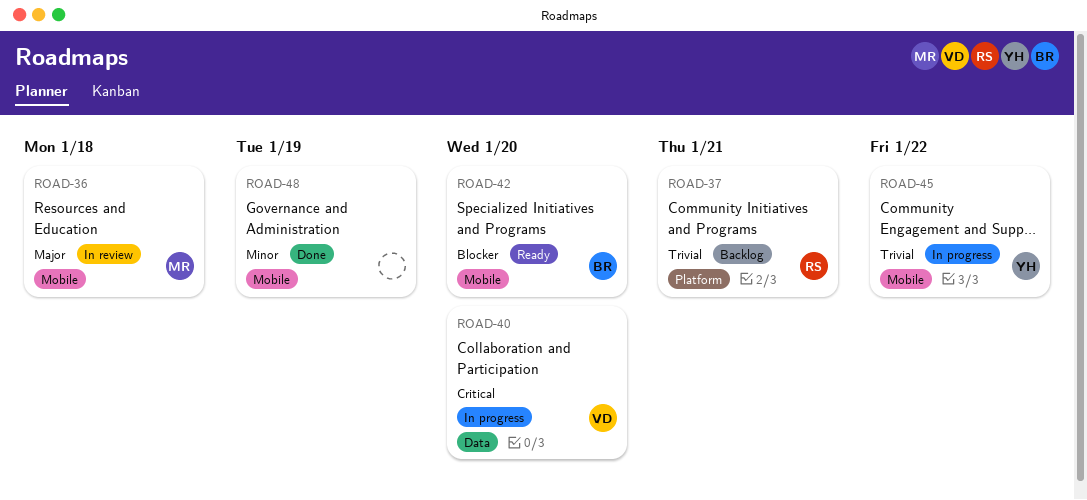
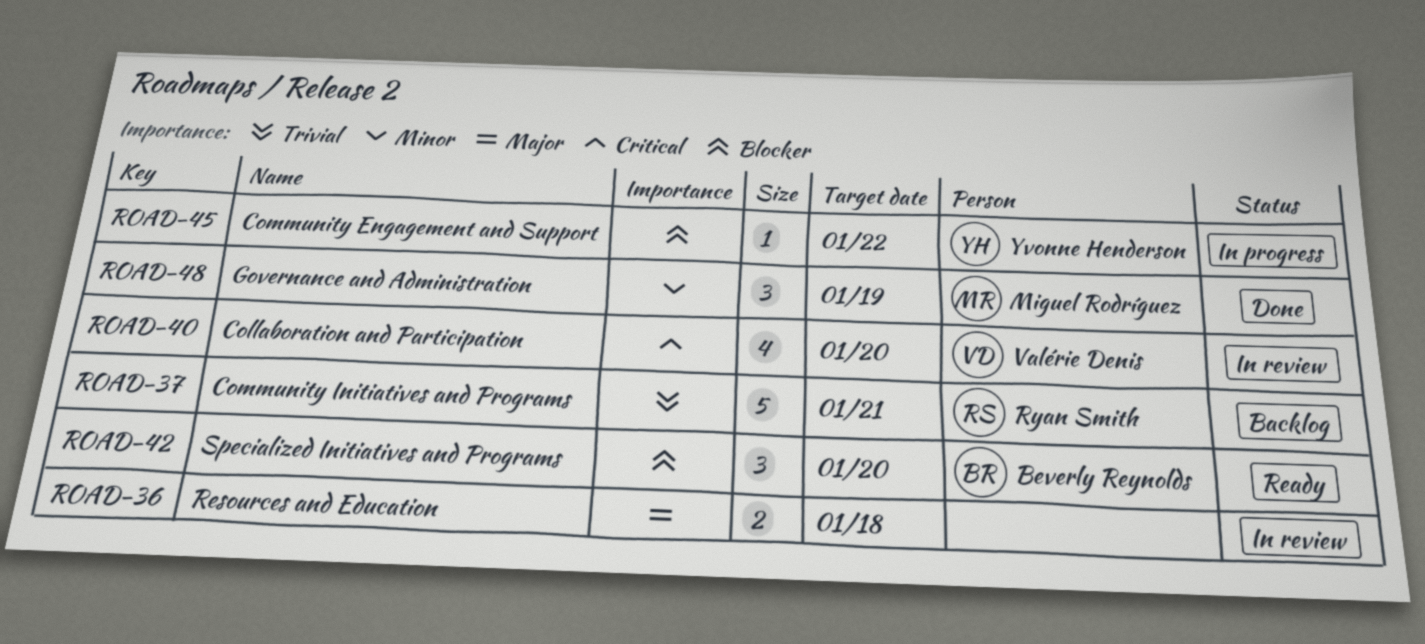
ROAD-36, owner: Miguel Rodríguez -> none
ROAD-40, status: In progress -> In review
ROAD-45, priority: Trivial -> Blocker
ROAD-48, owner: none -> Miguel Rodríguez

